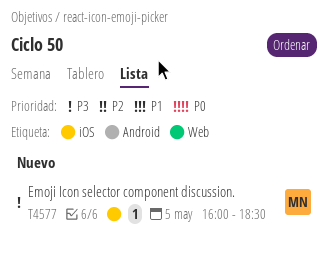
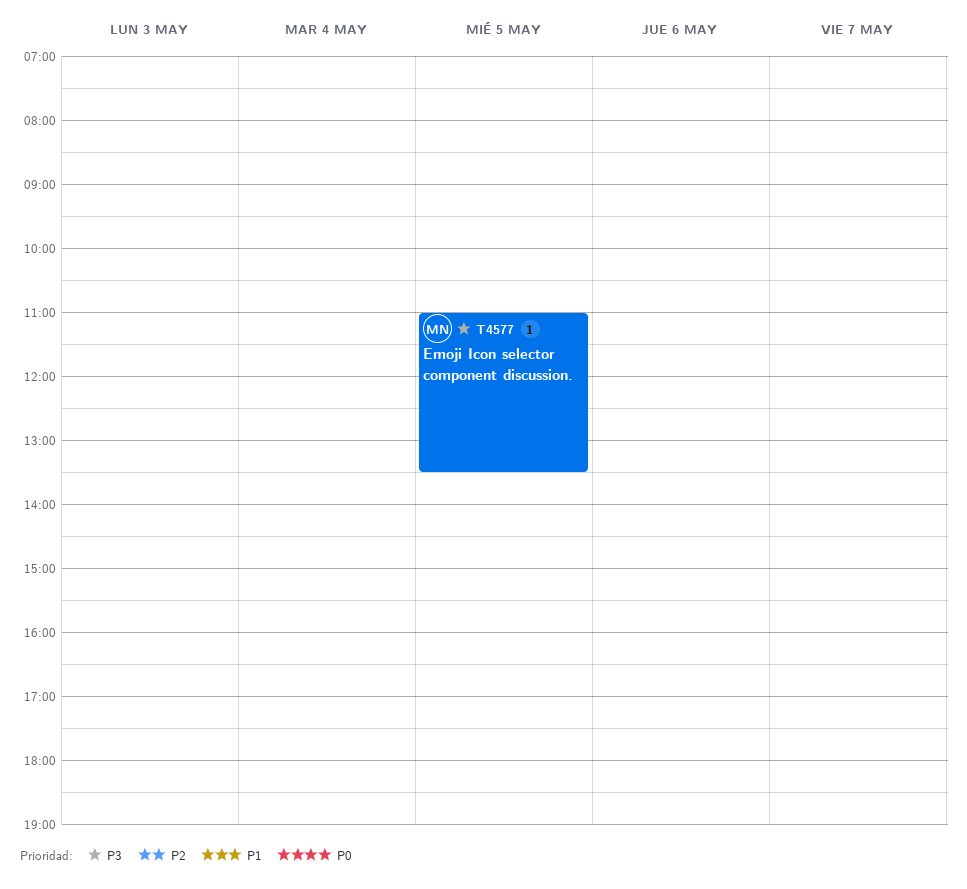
T4577, begins: 16:00 -> 11:00
T4577, ends: 18:30 -> 13:30

